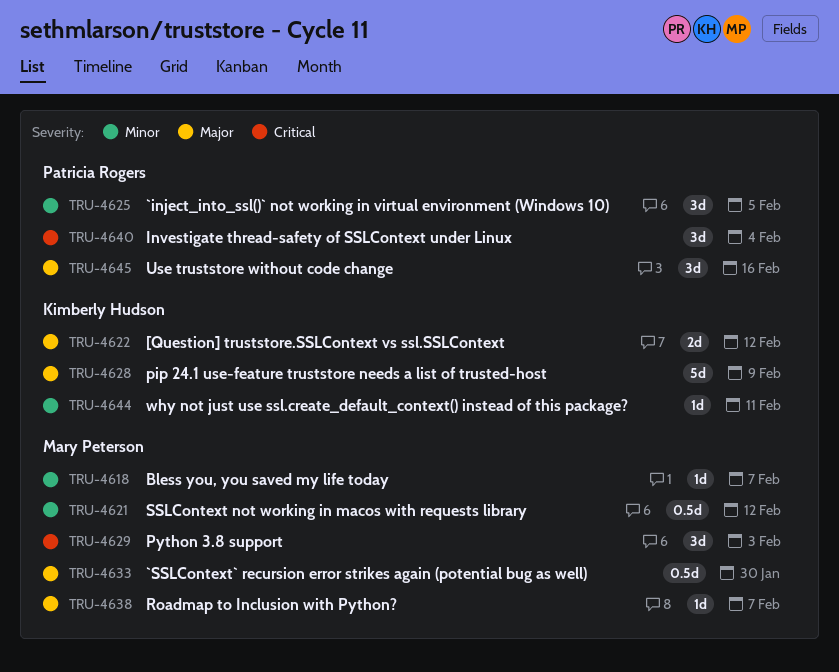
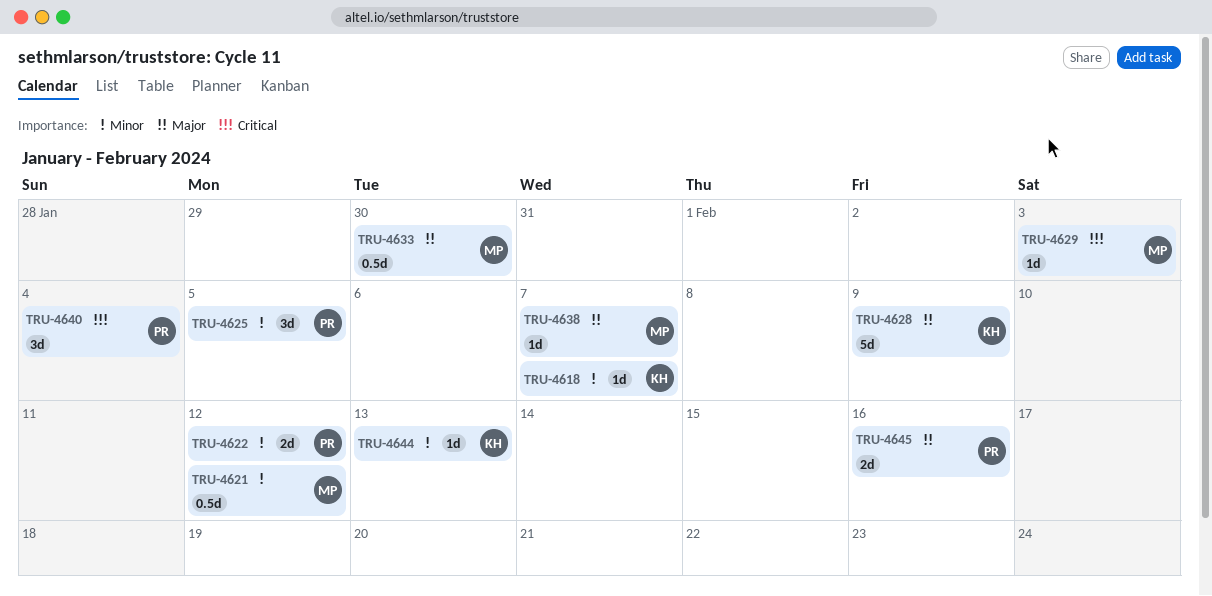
TRU-4618, owner: Mary Peterson -> Kimberly Hudson
TRU-4622, owner: Kimberly Hudson -> Patricia Rogers
TRU-4622, priority: Major -> Minor
TRU-4629, estimate: 3d -> 1d
TRU-4644, due: Feb 11 -> Feb 13
TRU-4645, estimate: 3d -> 2d

